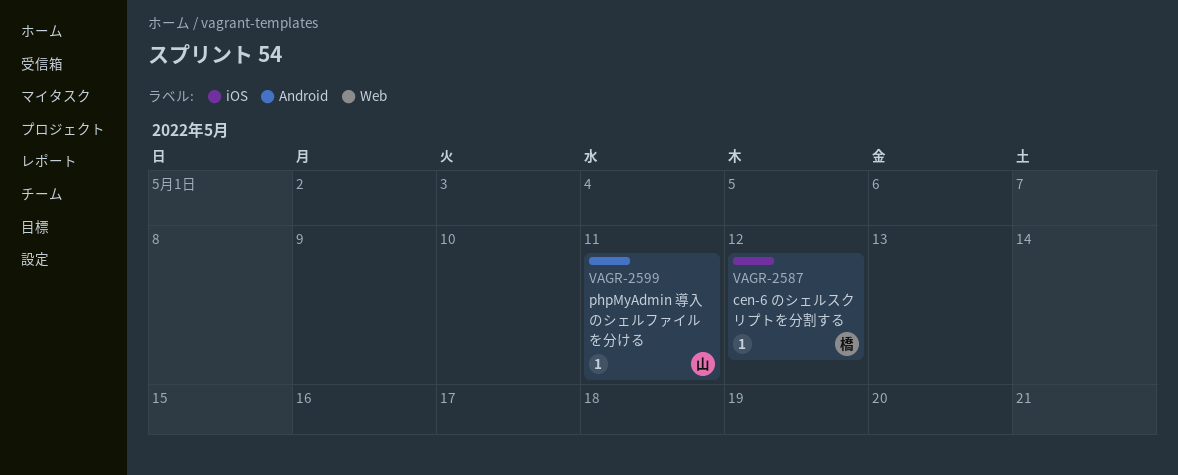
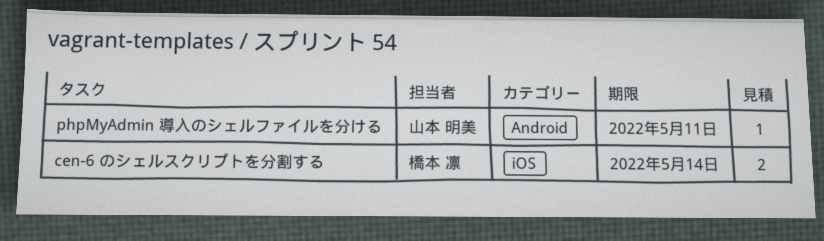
cen-6 のシェルスクリプトを分割する, estimate: 1 -> 2
cen-6 のシェルスクリプトを分割する, due: May 12 -> May 14

